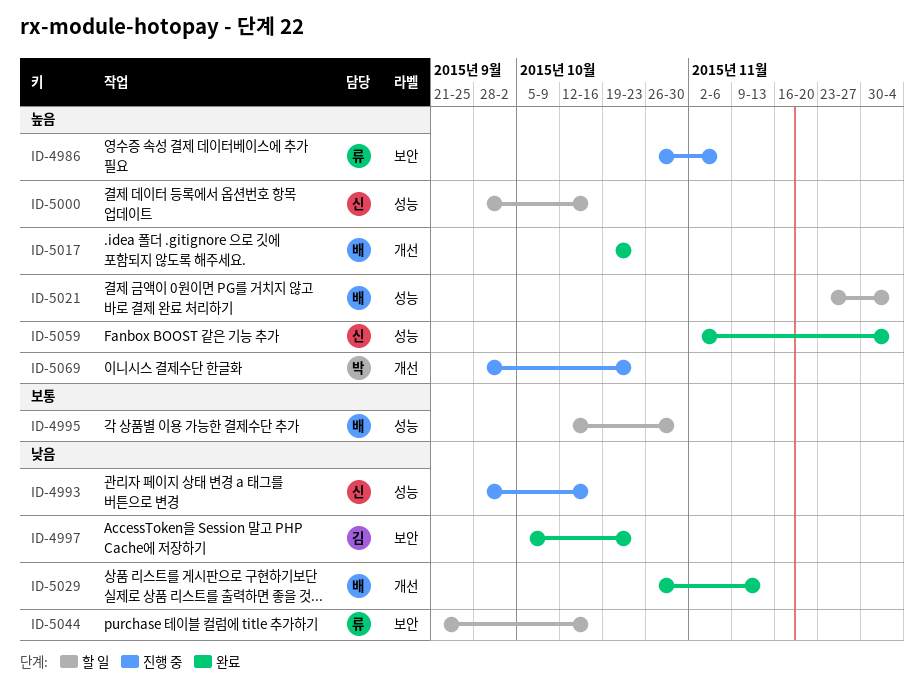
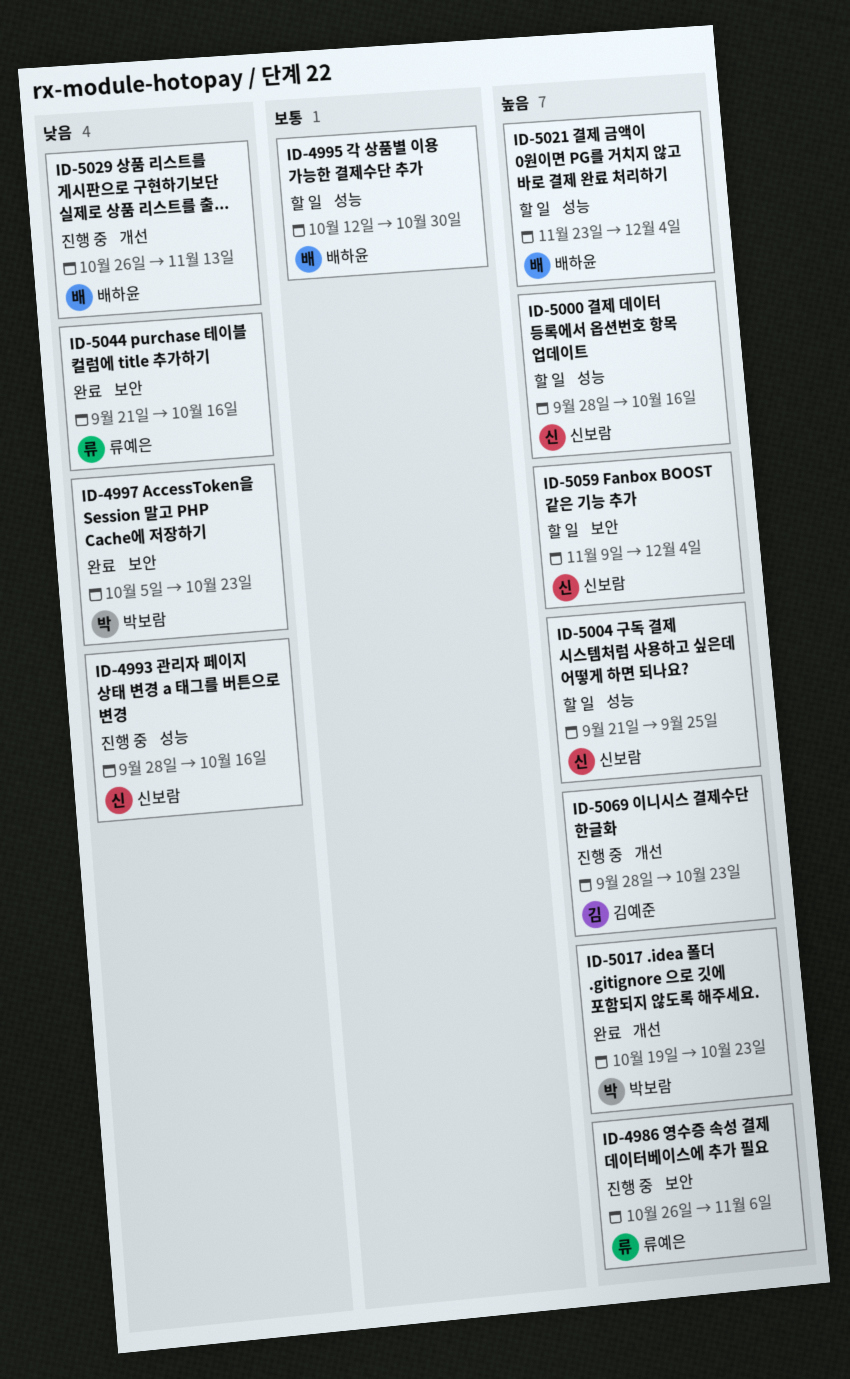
ID-4997, owner: 김예준 -> 박보람
ID-5004: none -> present
ID-5017, owner: 배하윤 -> 박보람
ID-5029, status: 완료 -> 진행 중
ID-5044, status: 할 일 -> 완료
ID-5059, status: 완료 -> 할 일
ID-5059, label: 성능 -> 보안
ID-5059, start: Nov 2 -> Nov 9
ID-5069, owner: 박보람 -> 김예준

